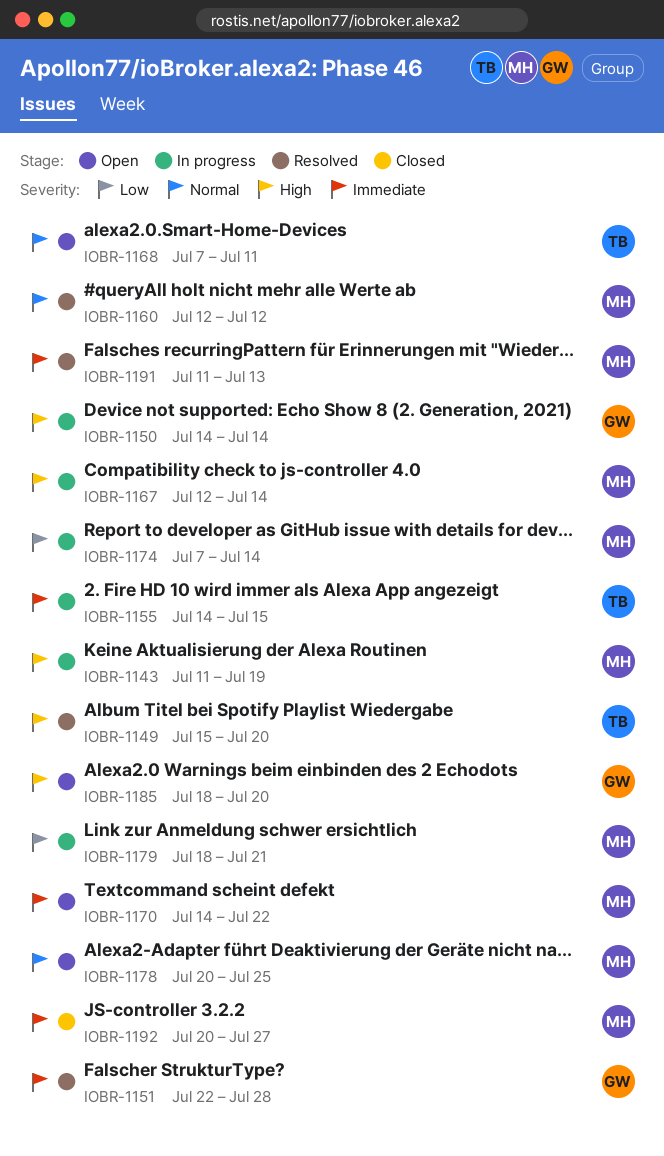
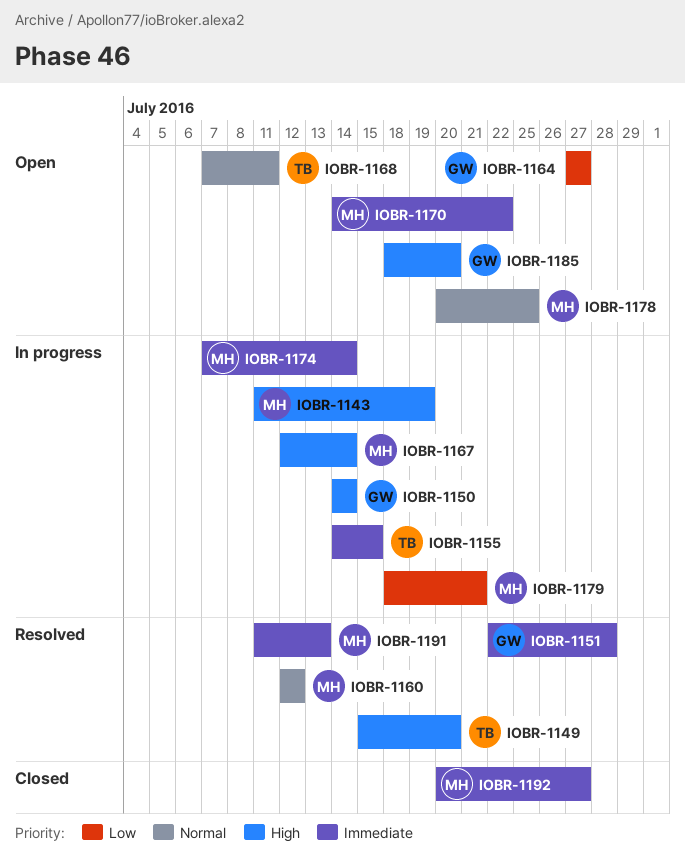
IOBR-1164: none -> present
IOBR-1174, priority: Low -> Immediate

